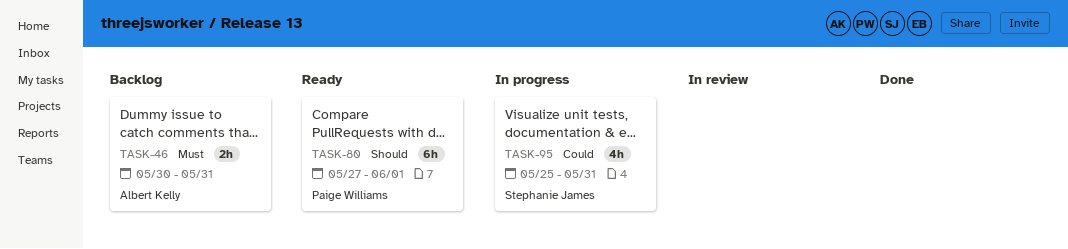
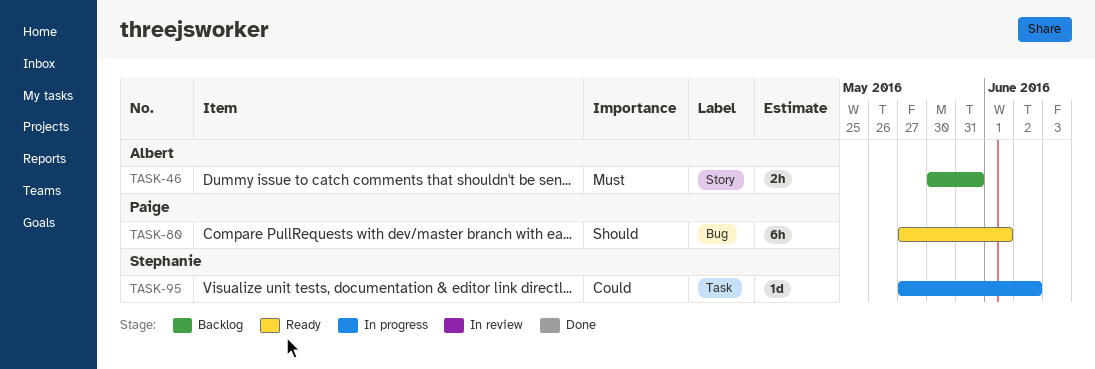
TASK-95, estimate: 4h -> 1d
TASK-95, start: May 25 -> May 27
TASK-95, due: May 31 -> Jun 2

